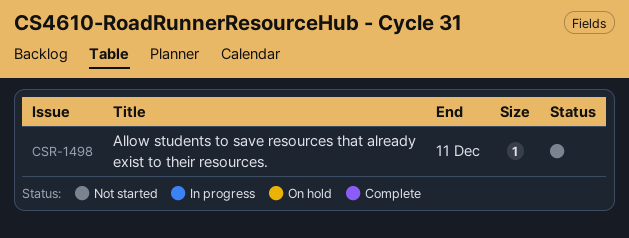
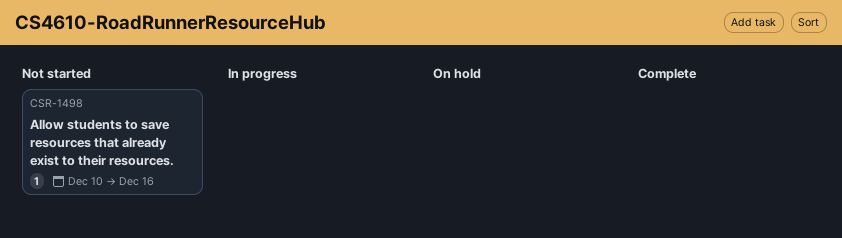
CSR-1498, due: Dec 11 -> Dec 16

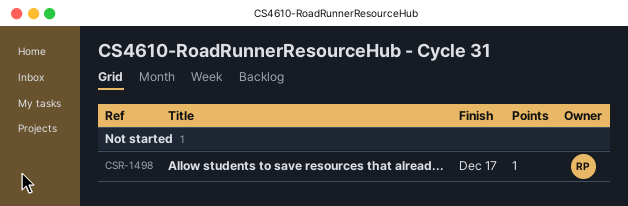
CSR-1498, due: Dec 16 -> Dec 17

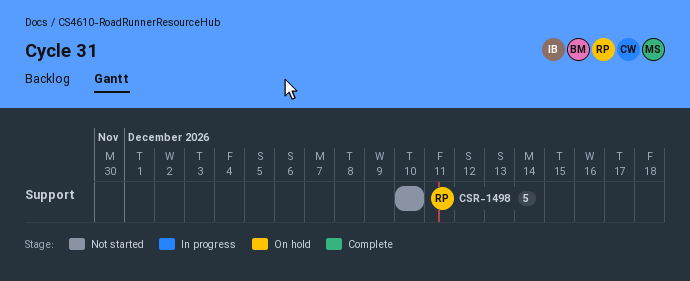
CSR-1498, estimate: 1 -> 5
CSR-1498, due: Dec 17 -> Dec 10

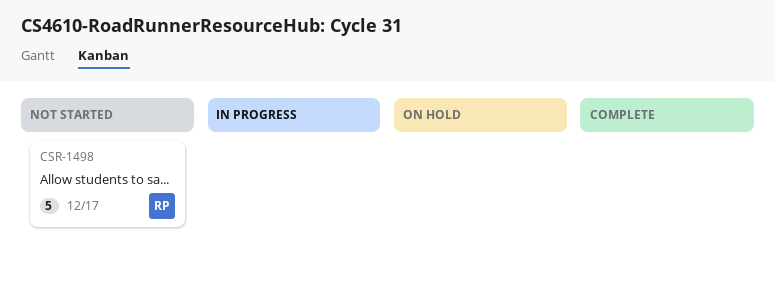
CSR-1498, due: Dec 10 -> Dec 17

